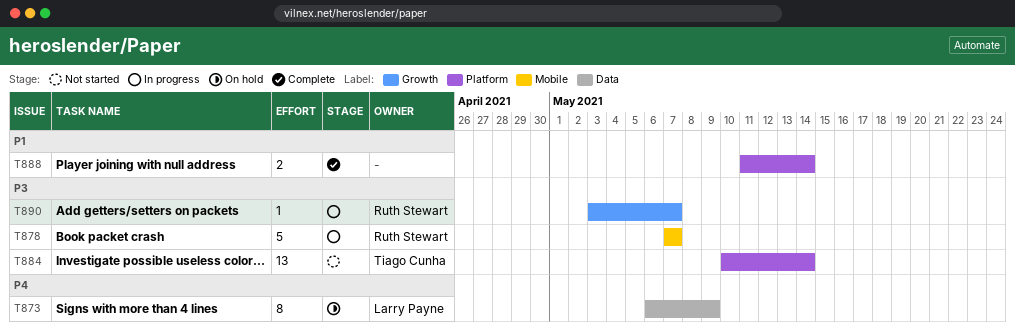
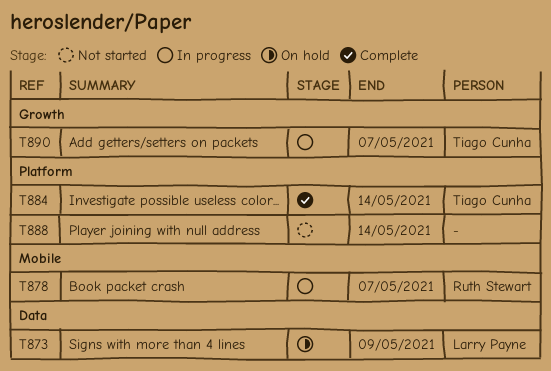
T884, status: Not started -> Complete
T888, status: Complete -> Not started
T890, owner: Ruth Stewart -> Tiago Cunha

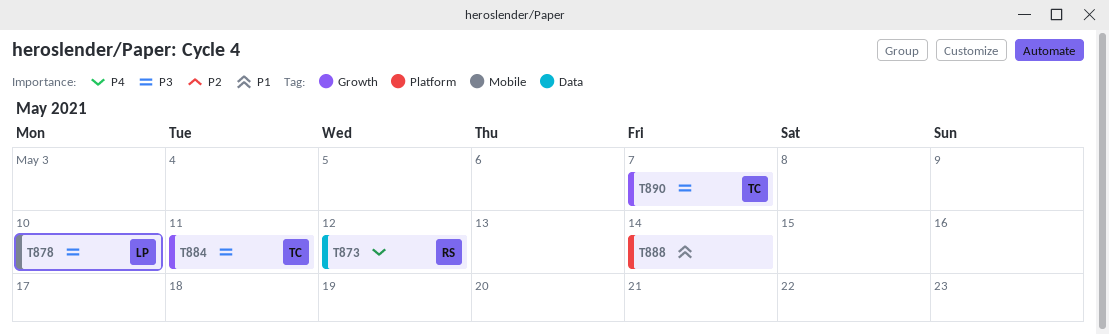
T873, owner: Larry Payne -> Ruth Stewart
T873, due: May 9 -> May 12
T878, owner: Ruth Stewart -> Larry Payne
T878, due: May 7 -> May 10
T884, label: Platform -> Growth
T884, due: May 14 -> May 11

